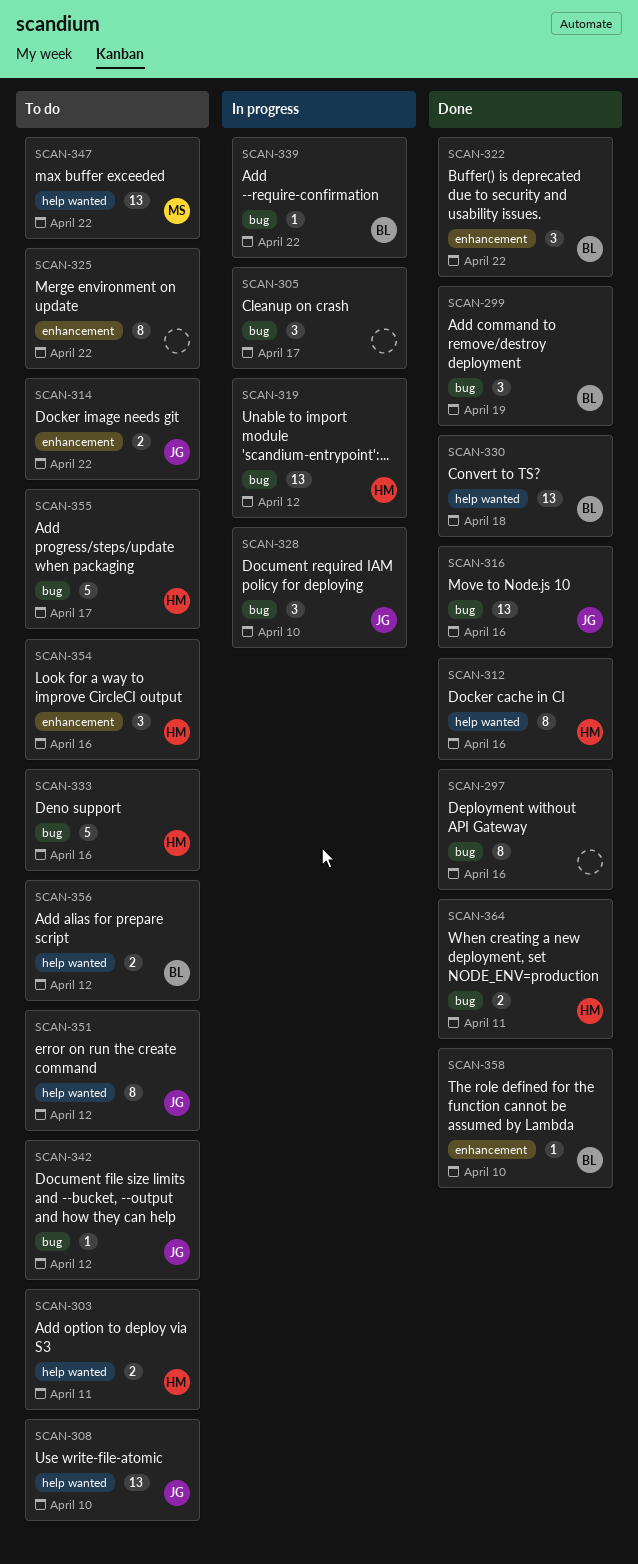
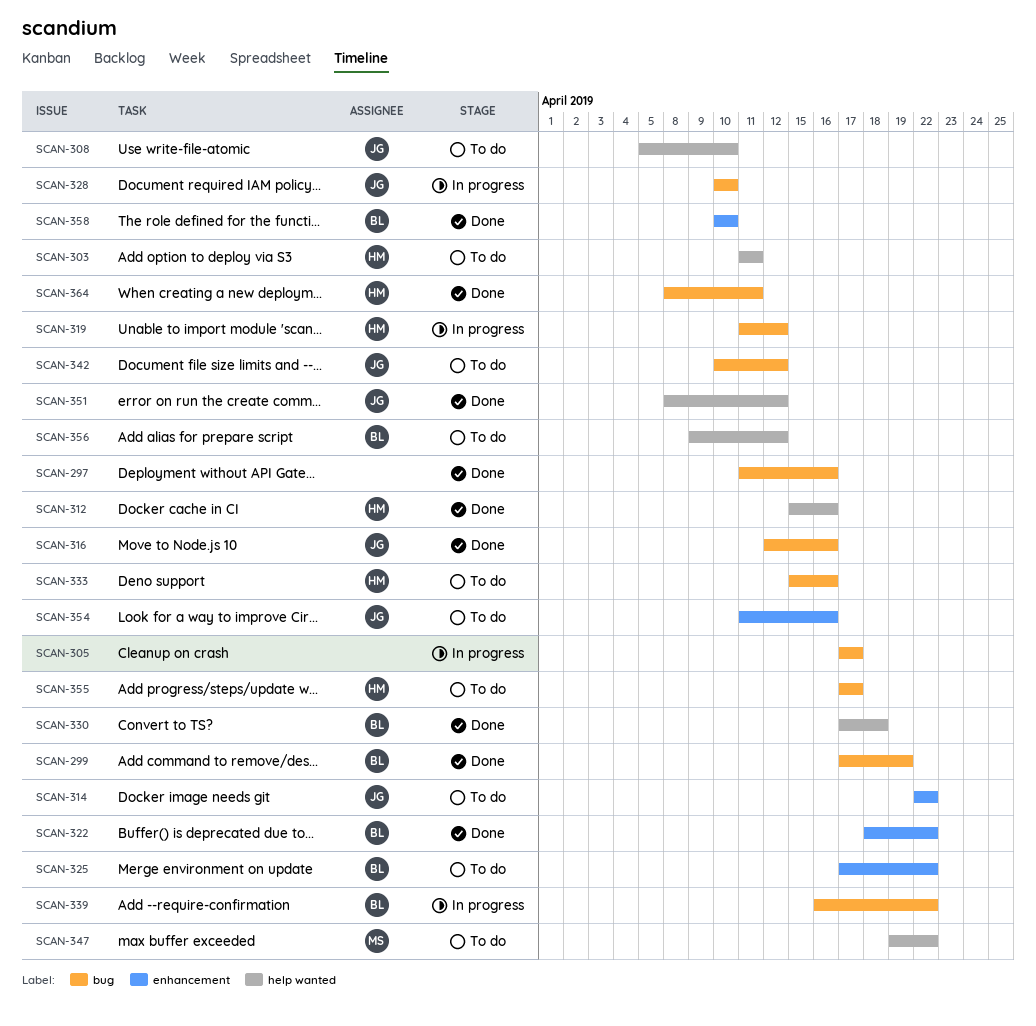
SCAN-325, owner: none -> BL
SCAN-351, status: To do -> Done
SCAN-354, owner: HM -> JG

